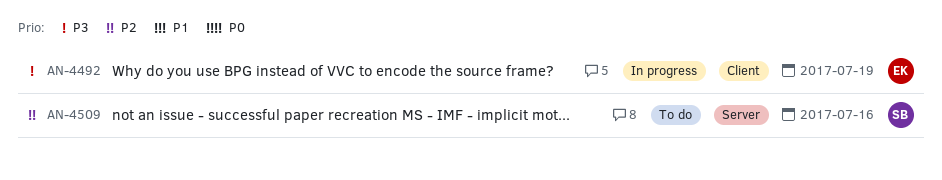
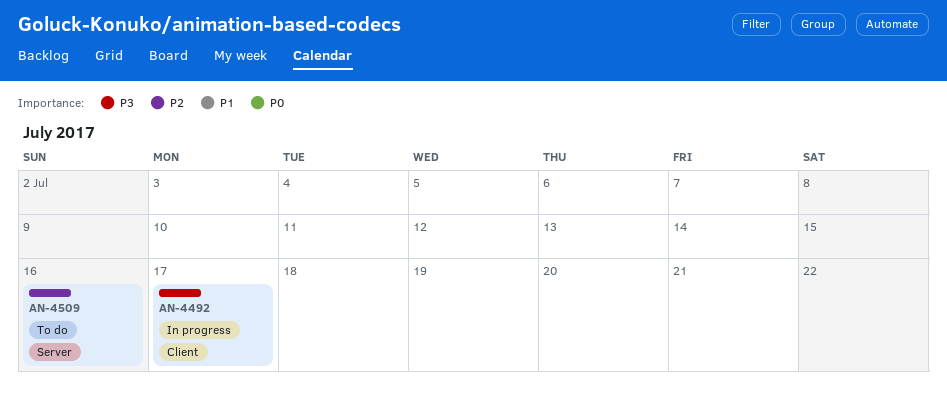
AN-4492, due: Jul 19 -> Jul 17

